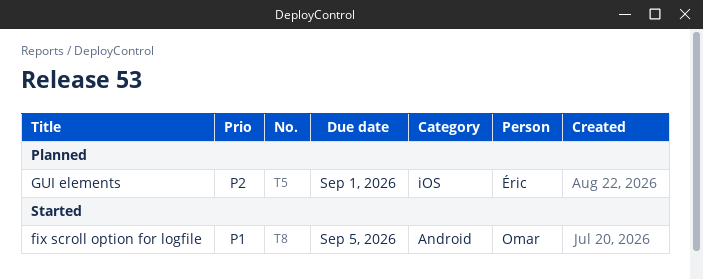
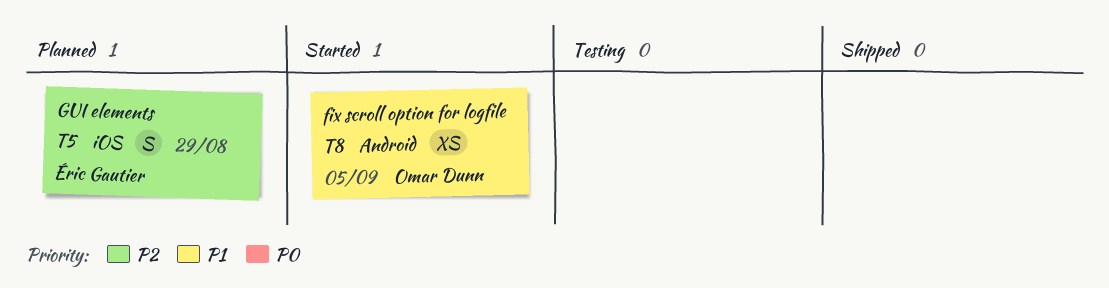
T5, due: Sep 1 -> Aug 29

